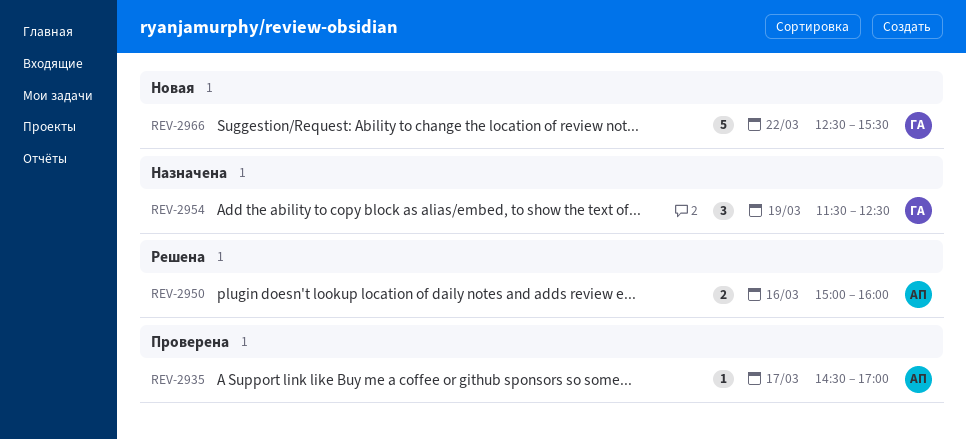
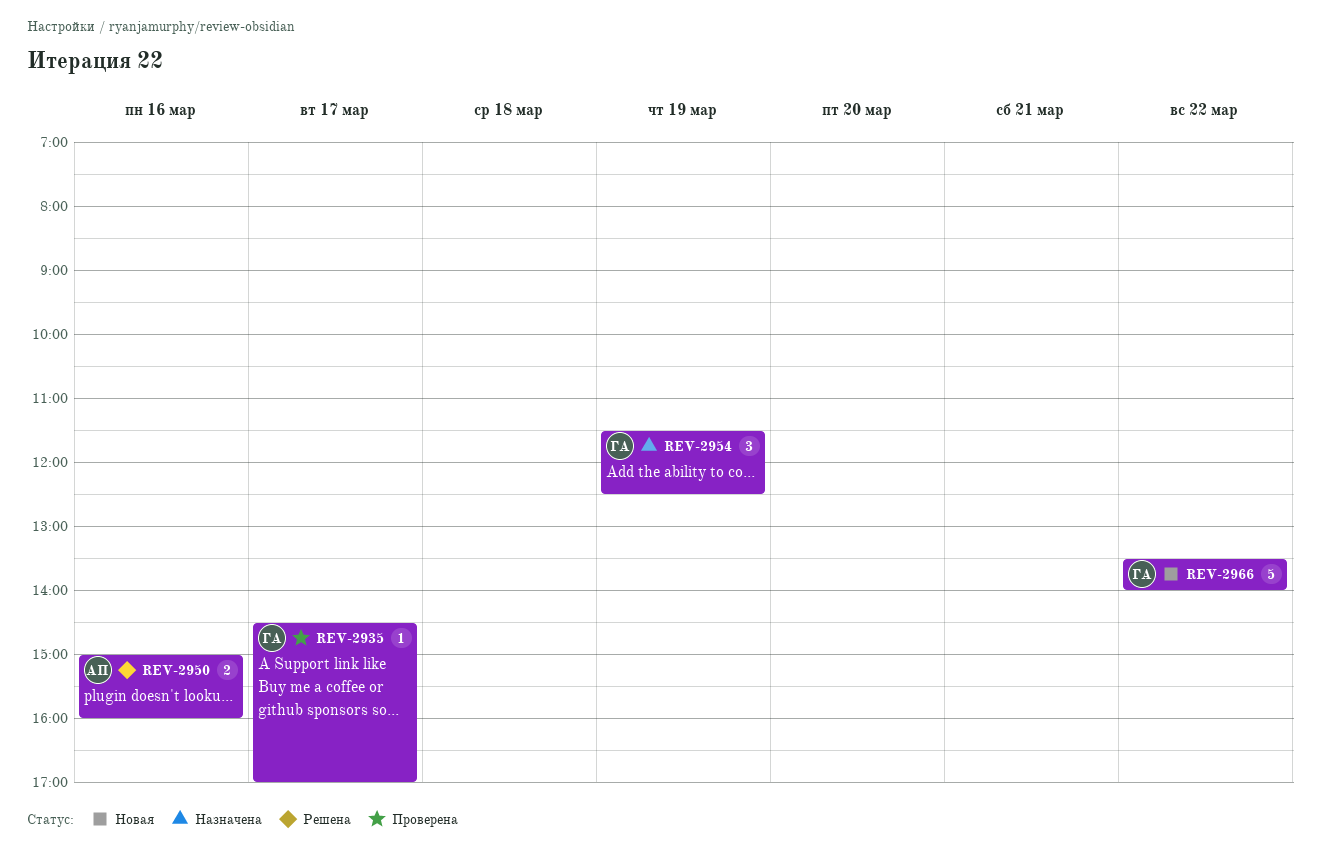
REV-2935, owner: АП -> ГА
REV-2966, begins: 12:30 -> 13:30
REV-2966, ends: 15:30 -> 14:00

